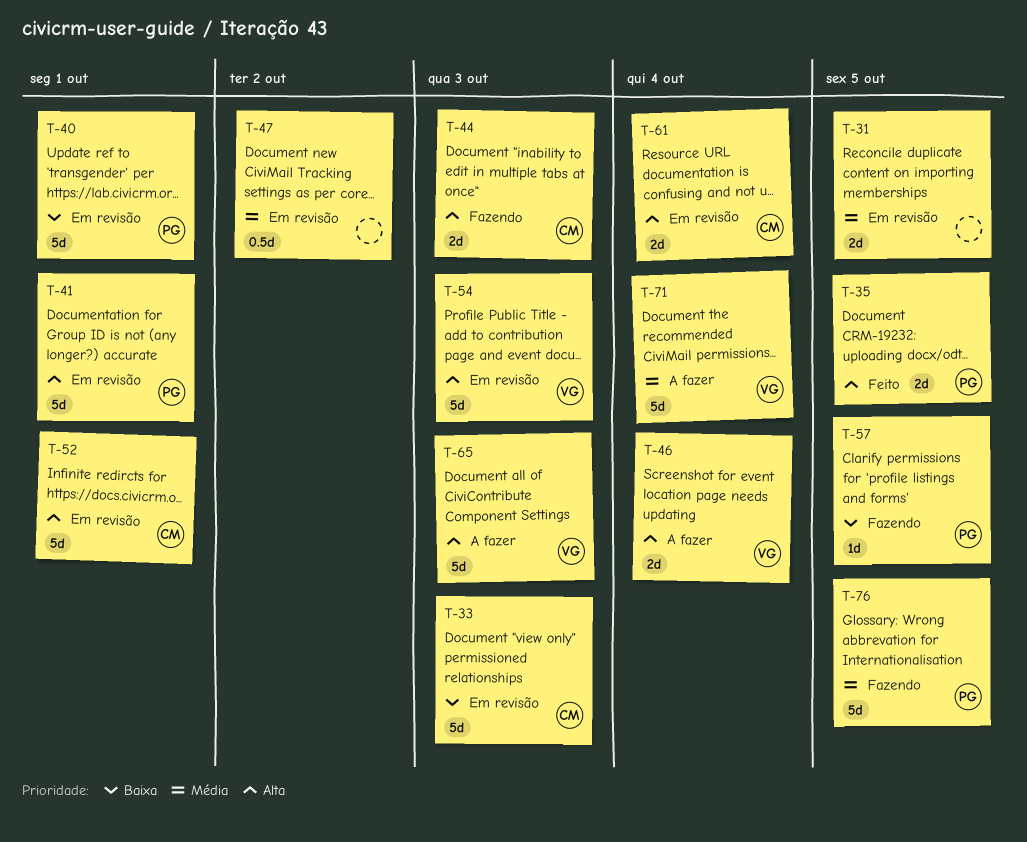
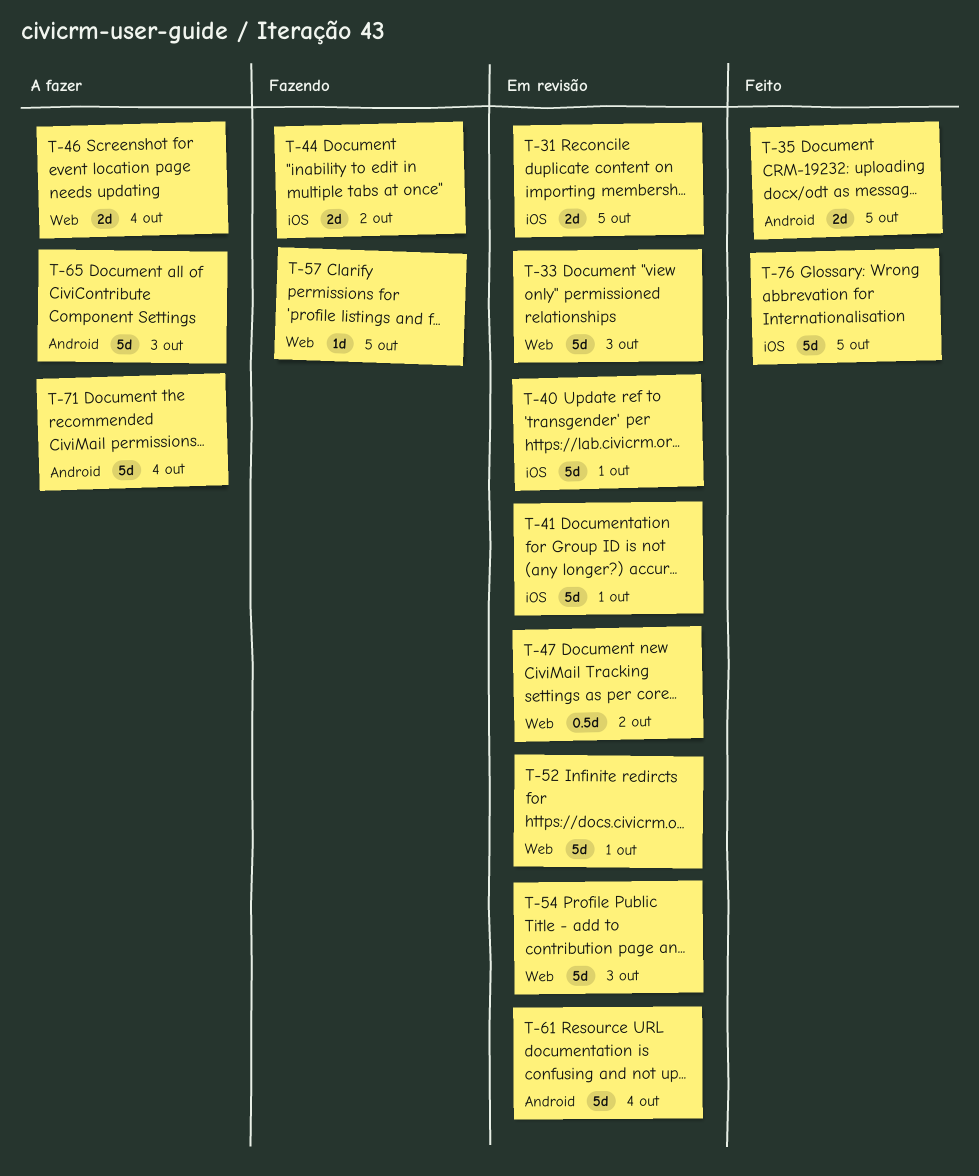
T-44, due: Oct 3 -> Oct 2
T-61, estimate: 2d -> 5d
T-76, status: Fazendo -> Feito

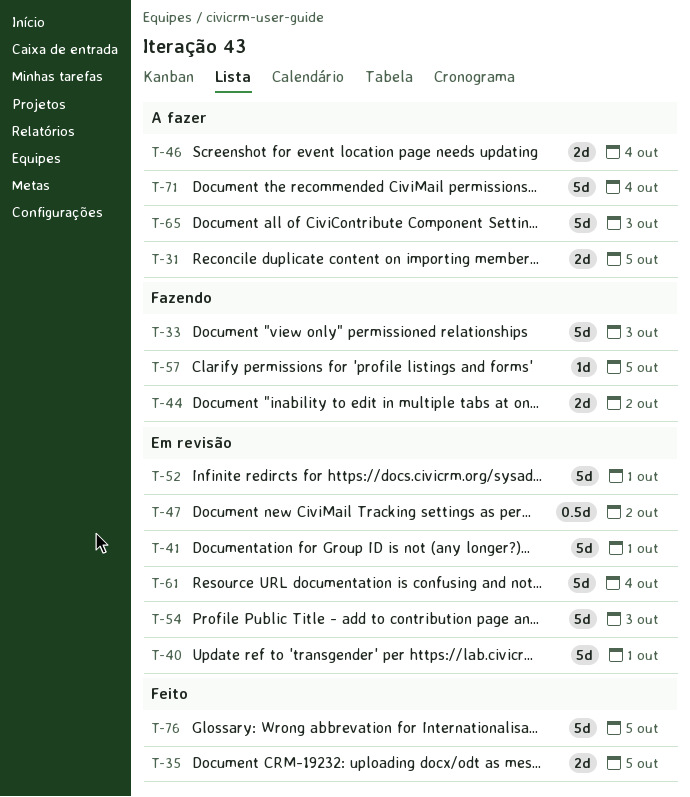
T-31, status: Em revisão -> A fazer
T-33, status: Em revisão -> Fazendo

